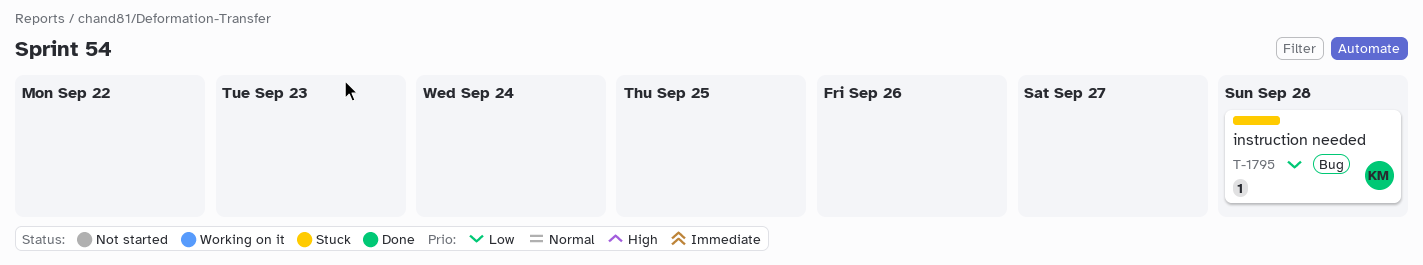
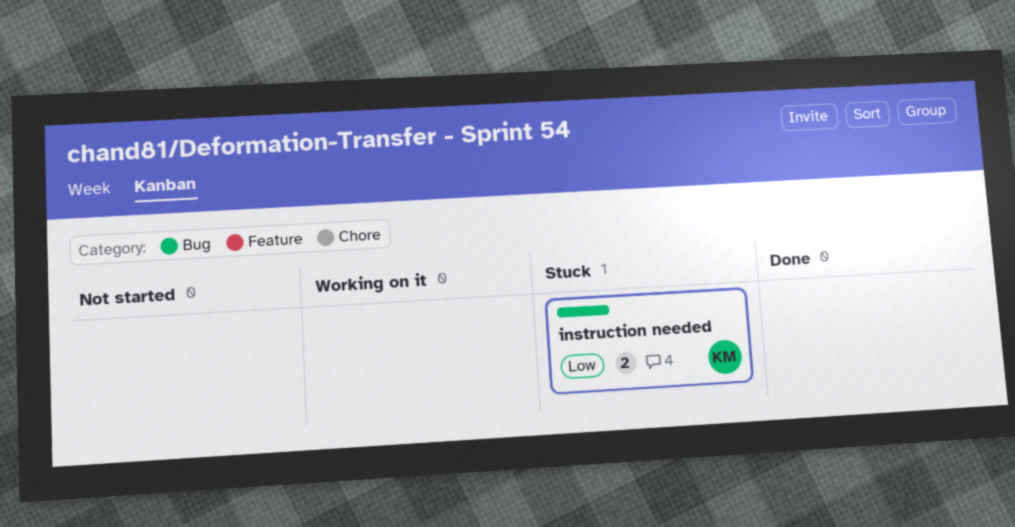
instruction needed, estimate: 1 -> 2

